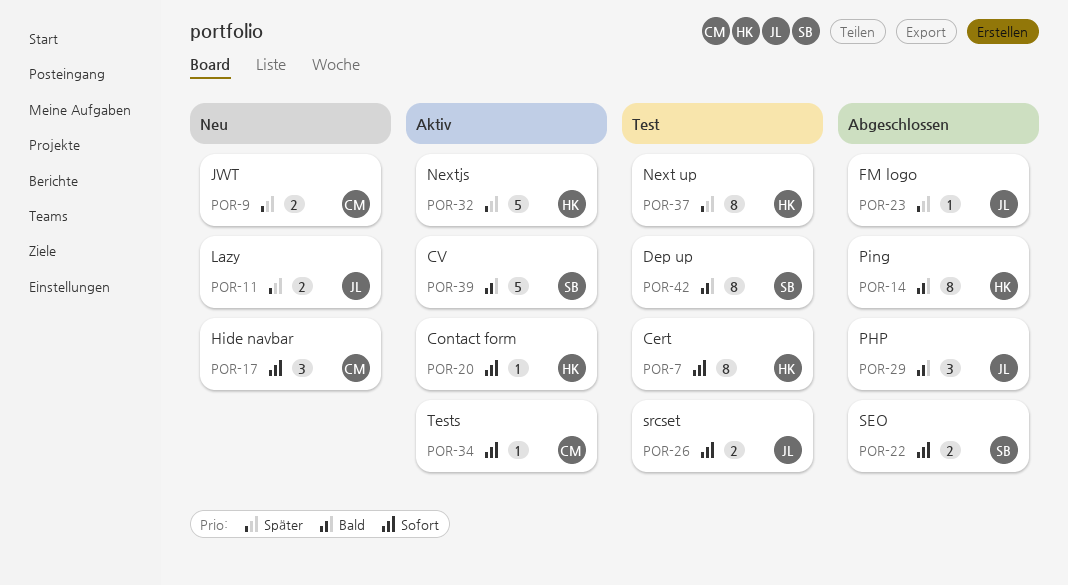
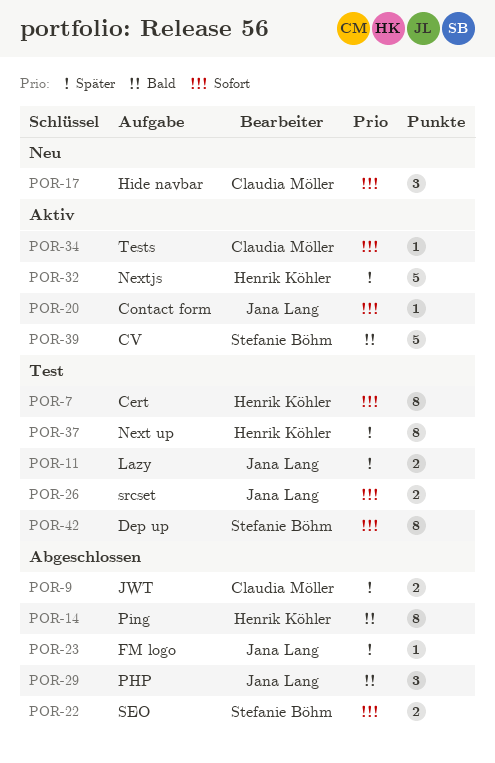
POR-9, status: Neu -> Abgeschlossen
POR-11, status: Neu -> Test
POR-20, owner: Henrik Köhler -> Jana Lang
POR-42, priority: Bald -> Sofort

